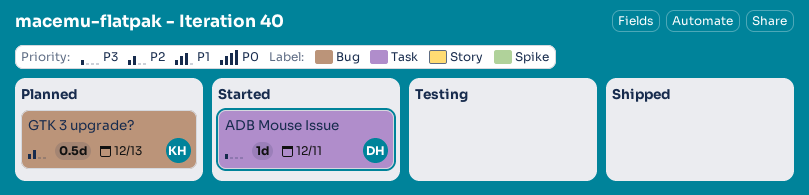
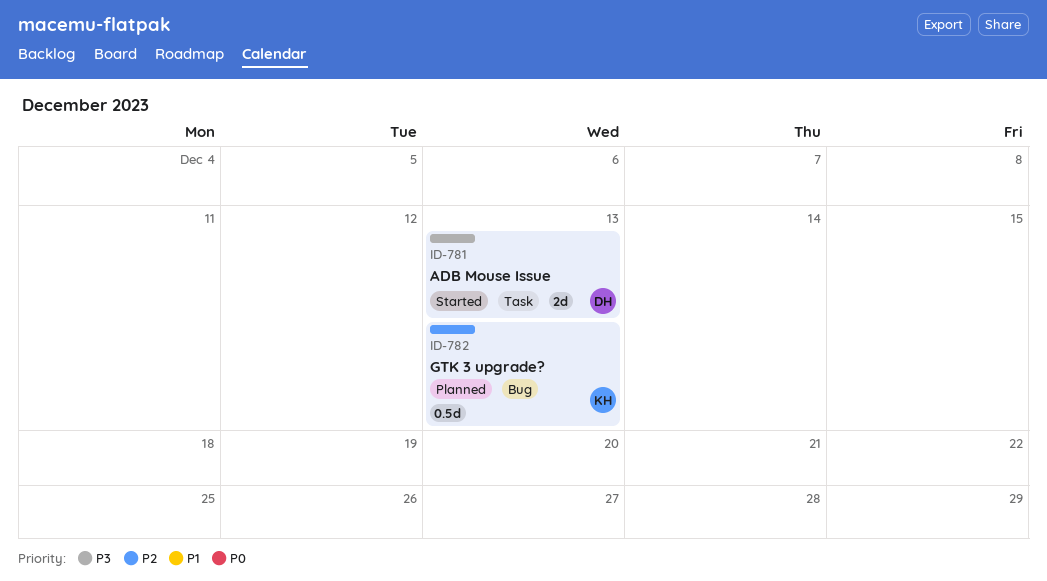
ADB Mouse Issue, estimate: 1d -> 2d
ADB Mouse Issue, due: Dec 11 -> Dec 13

